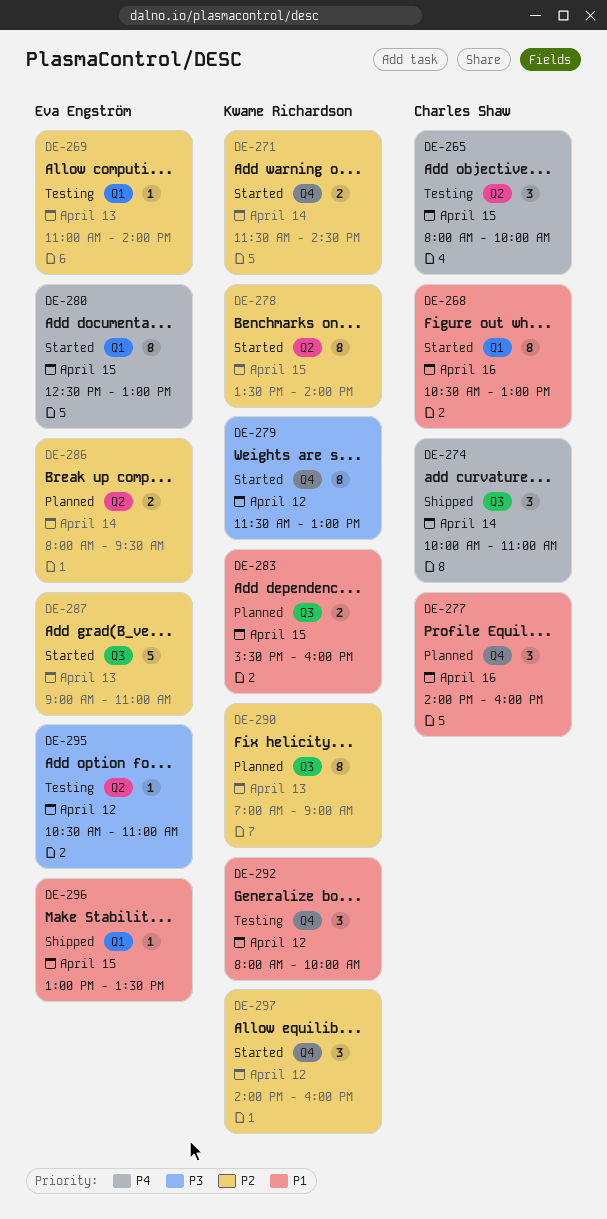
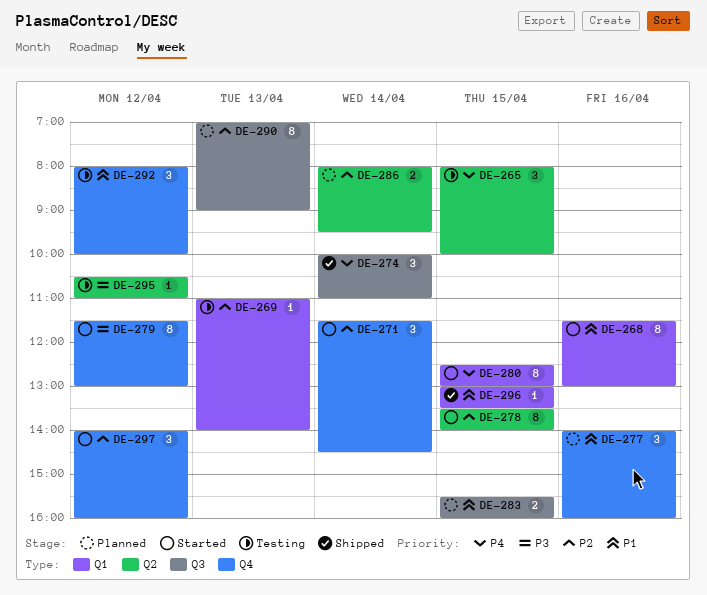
DE-268, begins: 10:30 -> 11:30
DE-271, estimate: 2 -> 3
DE-287: present -> none

